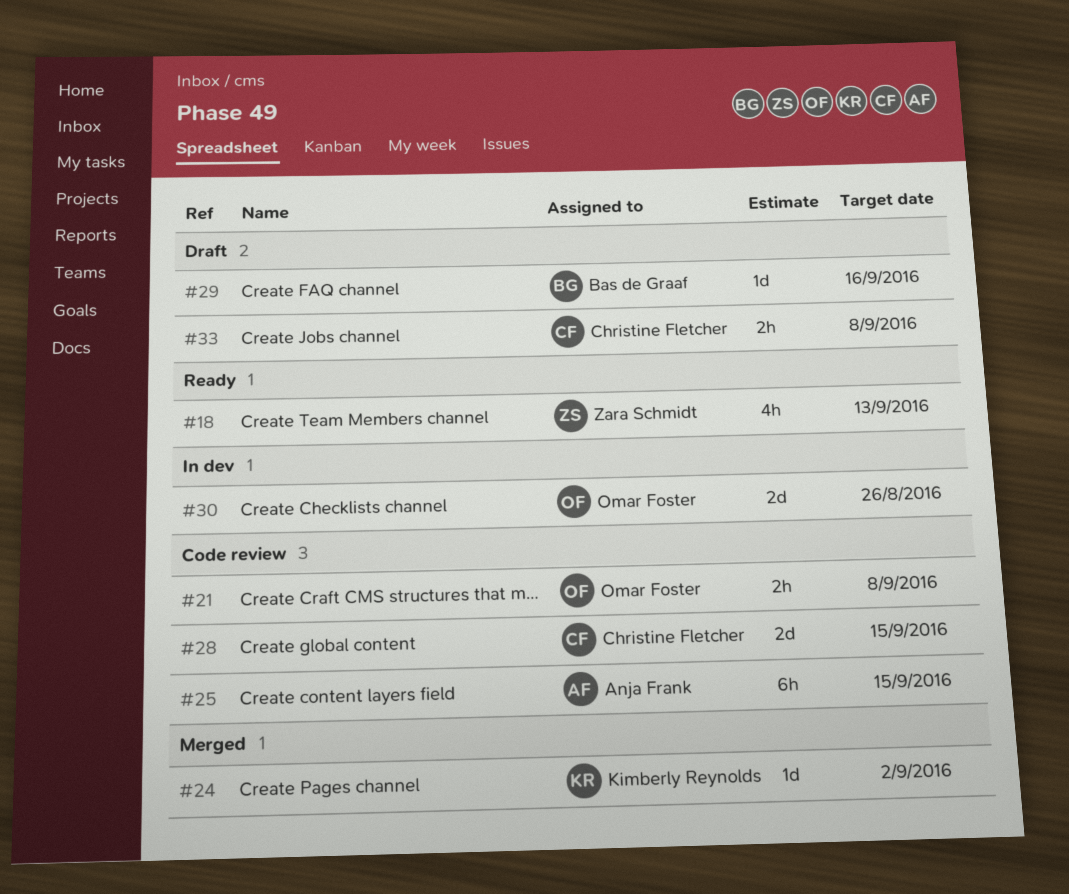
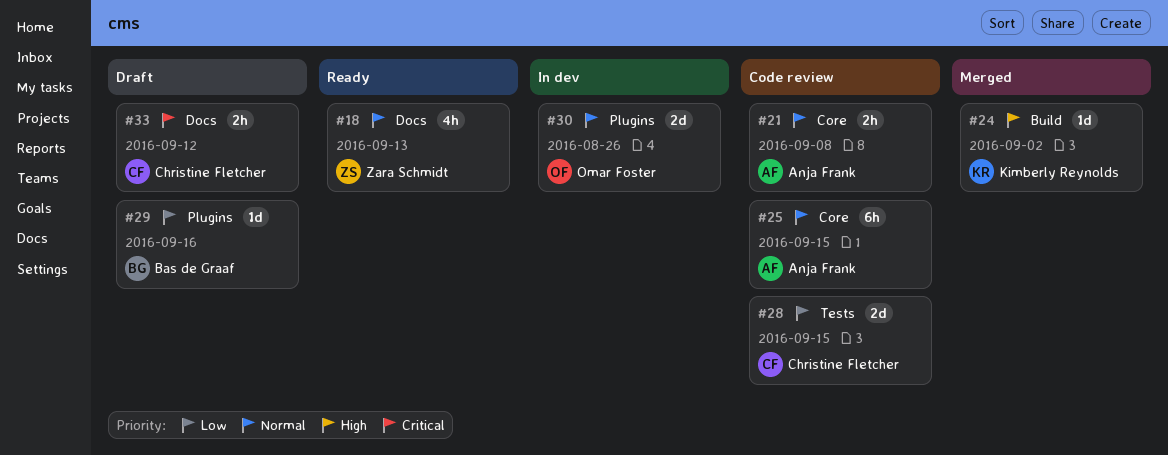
#21, owner: Omar Foster -> Anja Frank
#33, due: Sep 8 -> Sep 12

